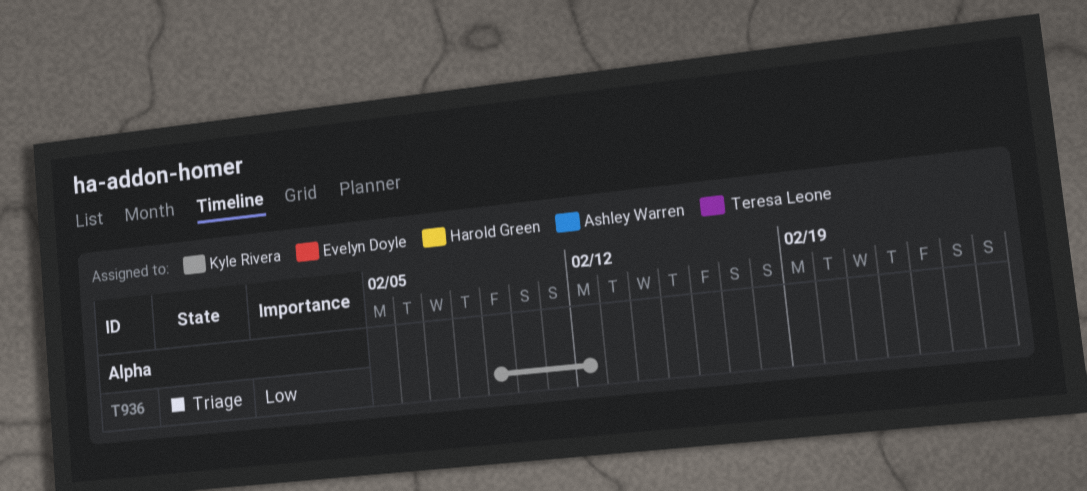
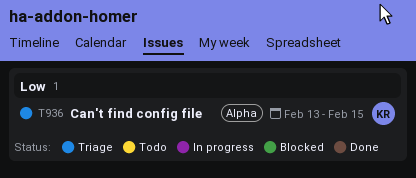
T936, start: Feb 9 -> Feb 13
T936, due: Feb 12 -> Feb 15

